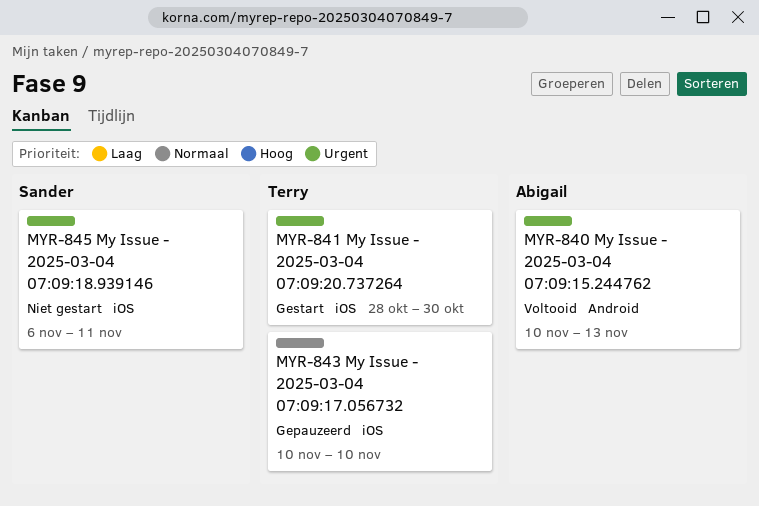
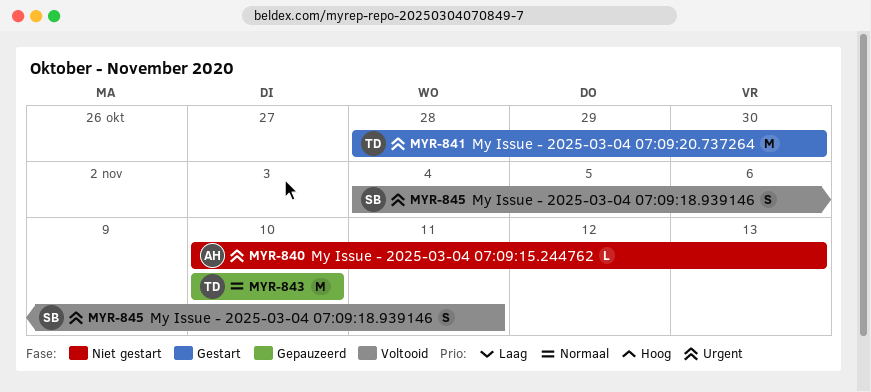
MYR-840, status: Voltooid -> Niet gestart
MYR-845, status: Niet gestart -> Voltooid
MYR-845, start: Nov 6 -> Nov 4

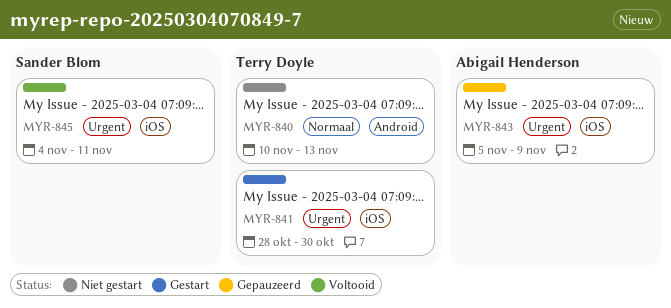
MYR-840, owner: Abigail Henderson -> Terry Doyle
MYR-840, priority: Urgent -> Normaal
MYR-843, owner: Terry Doyle -> Abigail Henderson
MYR-843, priority: Normaal -> Urgent
MYR-843, start: Nov 10 -> Nov 5
MYR-843, due: Nov 10 -> Nov 9

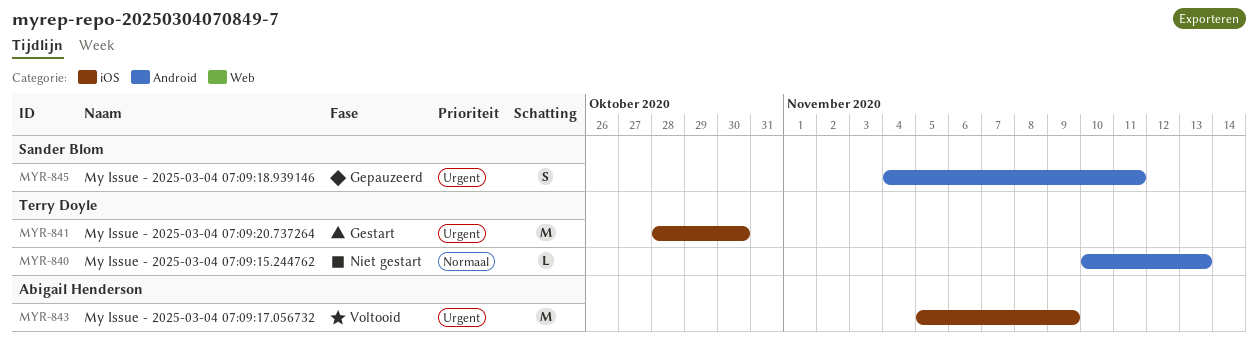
MYR-843, status: Gepauzeerd -> Voltooid
MYR-845, status: Voltooid -> Gepauzeerd
MYR-845, label: iOS -> Android

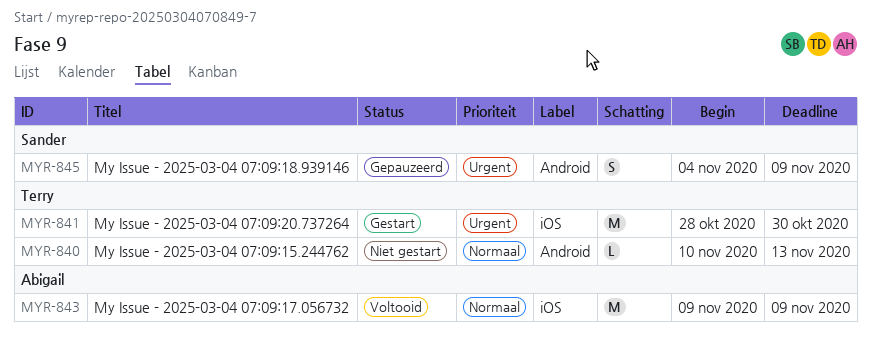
MYR-843, priority: Urgent -> Normaal
MYR-843, start: Nov 5 -> Nov 9
MYR-845, due: Nov 11 -> Nov 9

